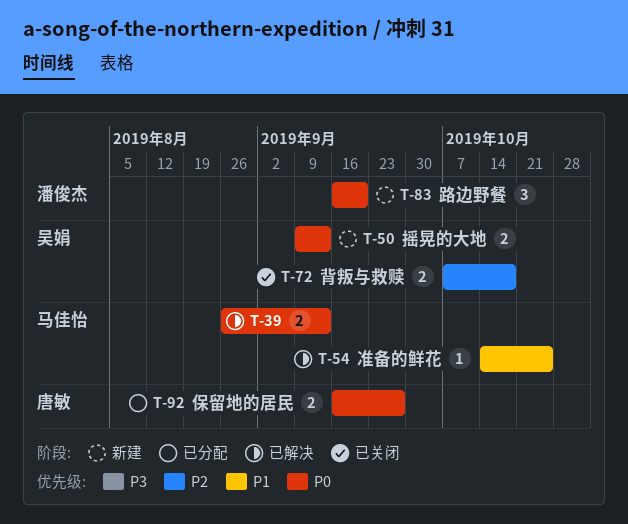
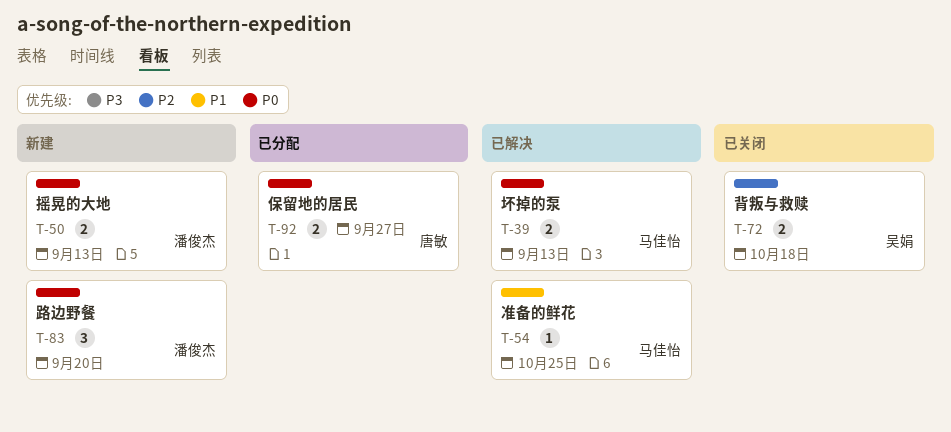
T-50, owner: 吴娟 -> 潘俊杰

